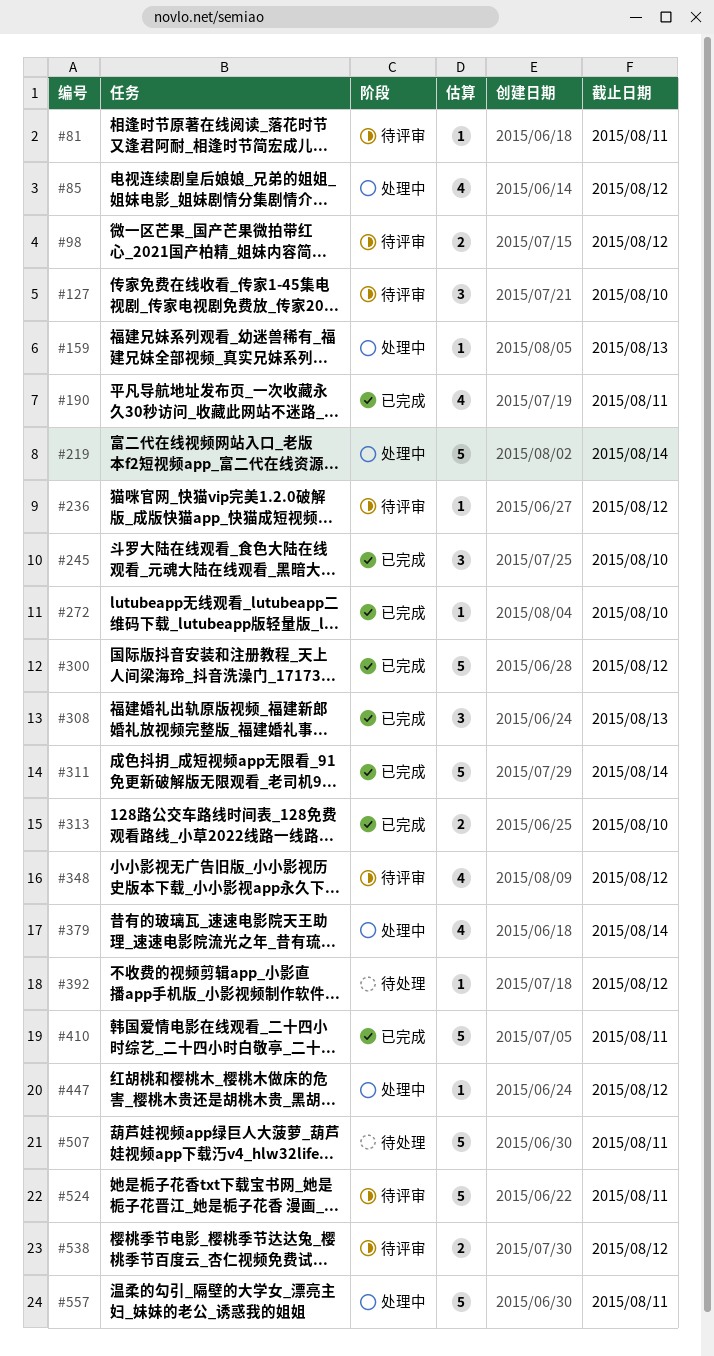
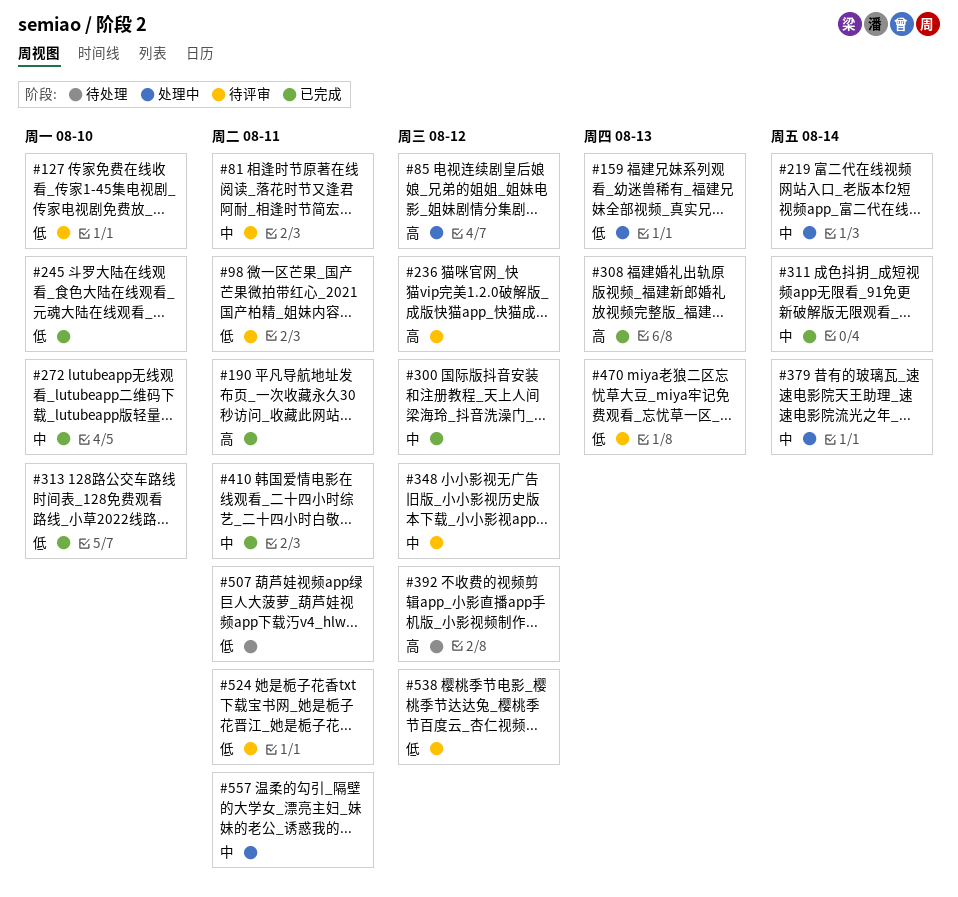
#98, due: Aug 12 -> Aug 11
#447: present -> none
#470: none -> present

